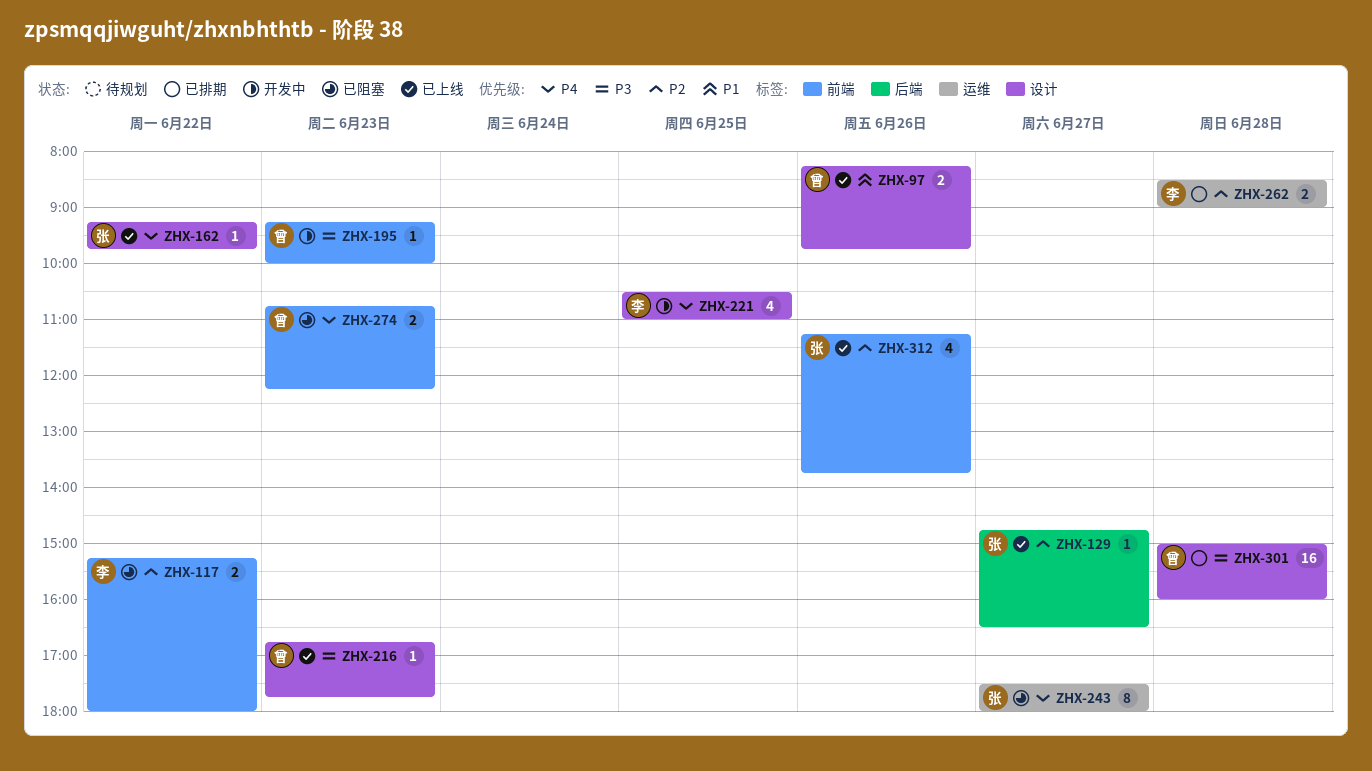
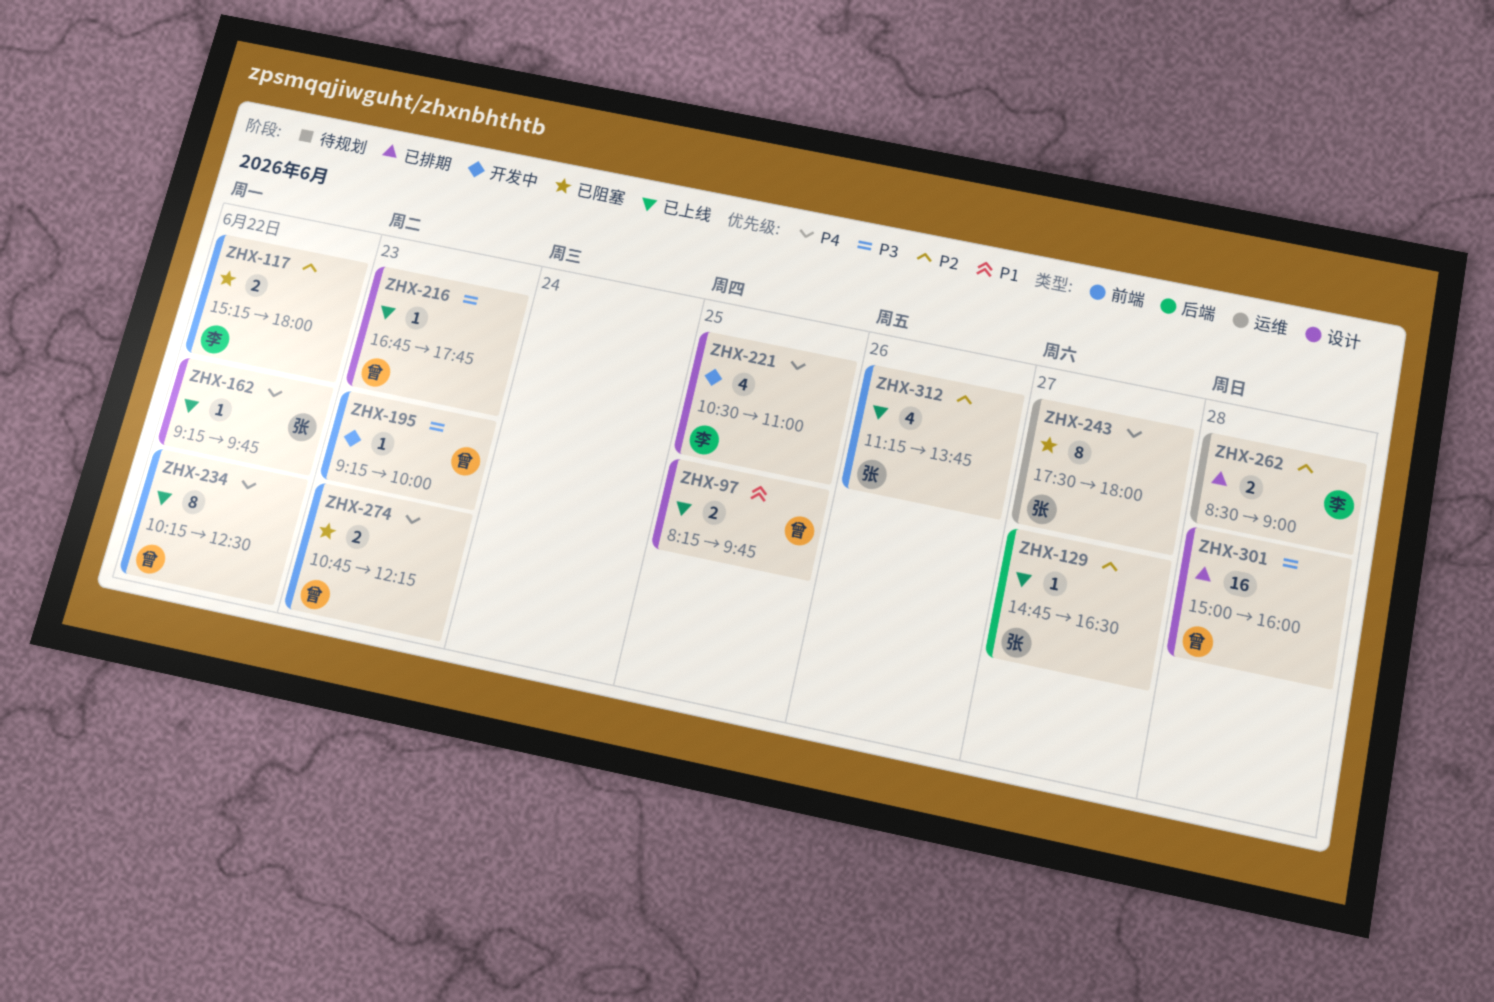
ZHX-97, day: Jun 26 -> Jun 25
ZHX-234: none -> present

